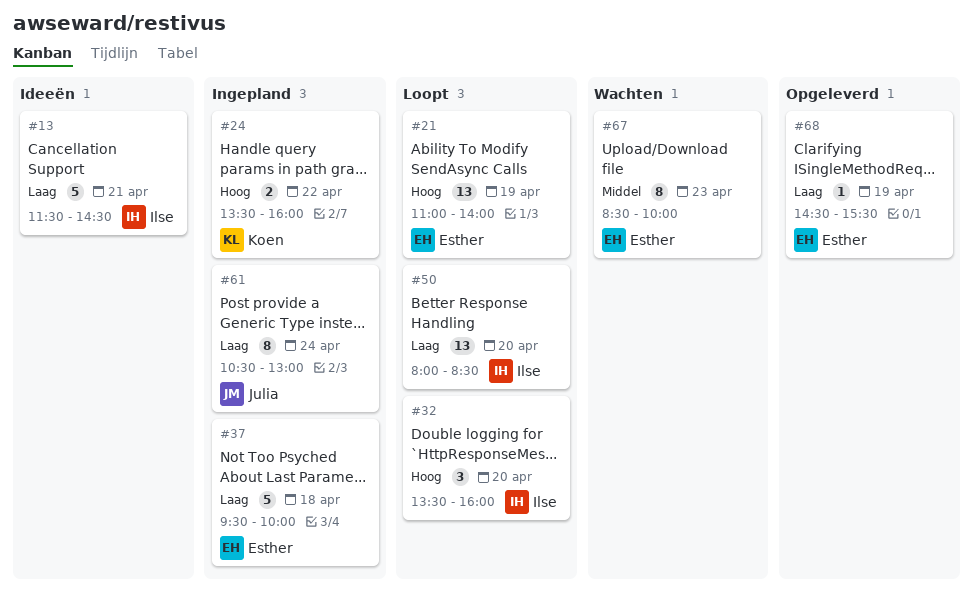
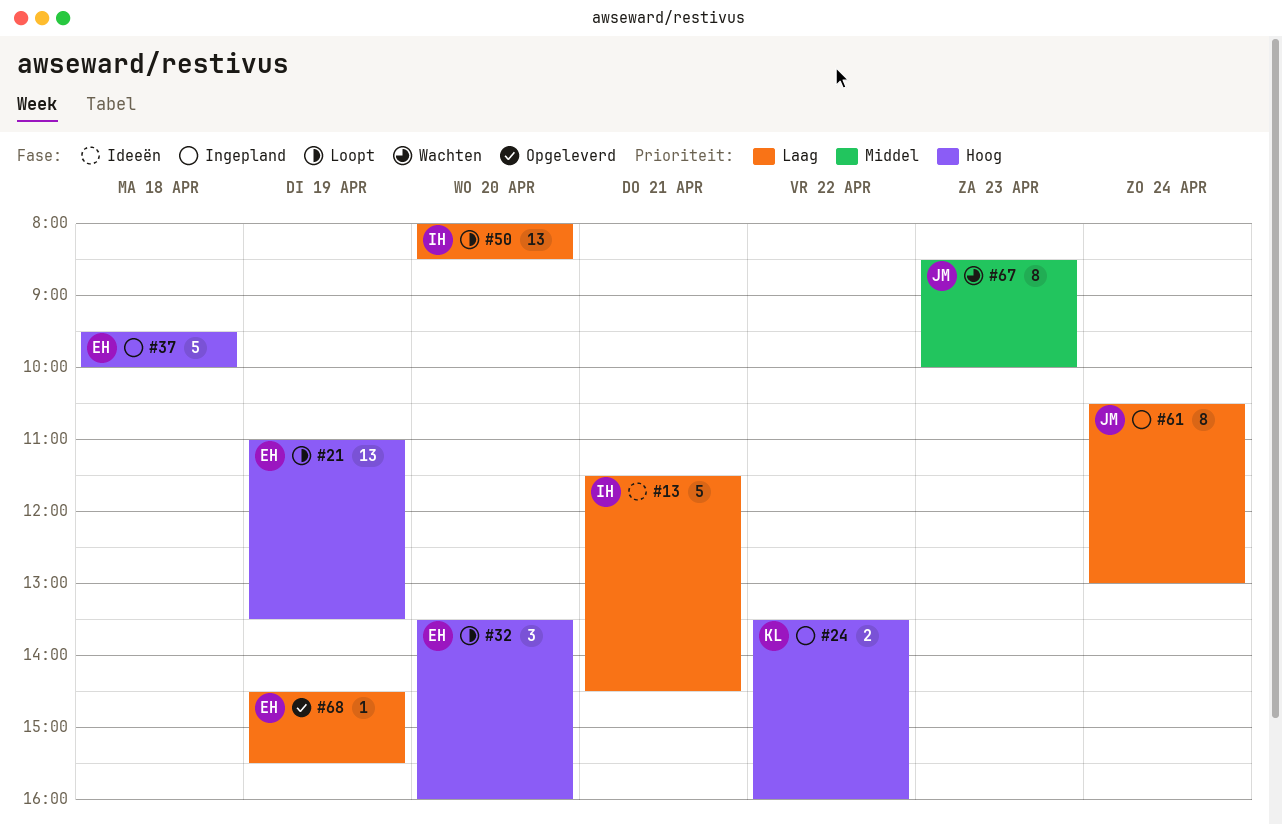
#21, ends: 14:00 -> 13:30
#32, owner: Ilse -> Esther
#37, priority: Laag -> Hoog
#67, owner: Esther -> Julia

